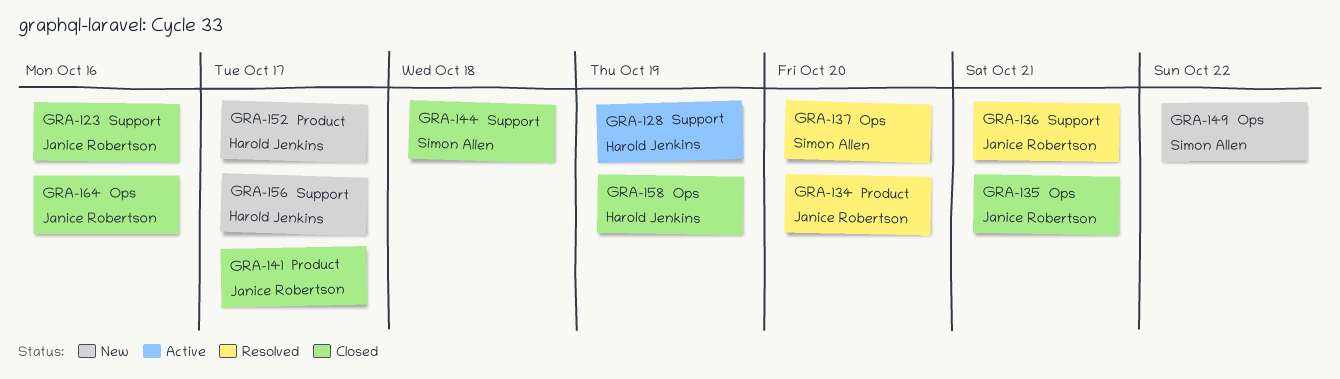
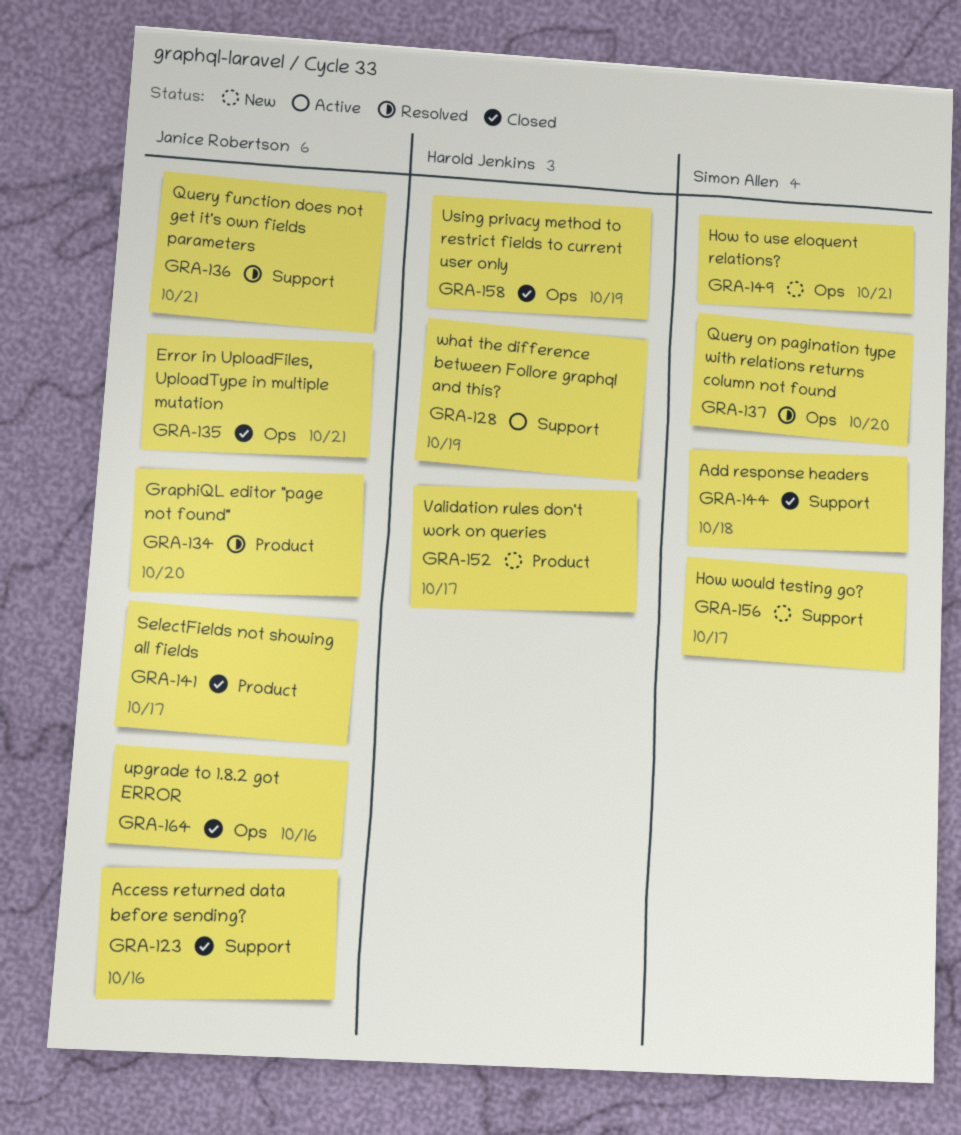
GRA-149, due: Oct 22 -> Oct 21
GRA-156, owner: Harold Jenkins -> Simon Allen

